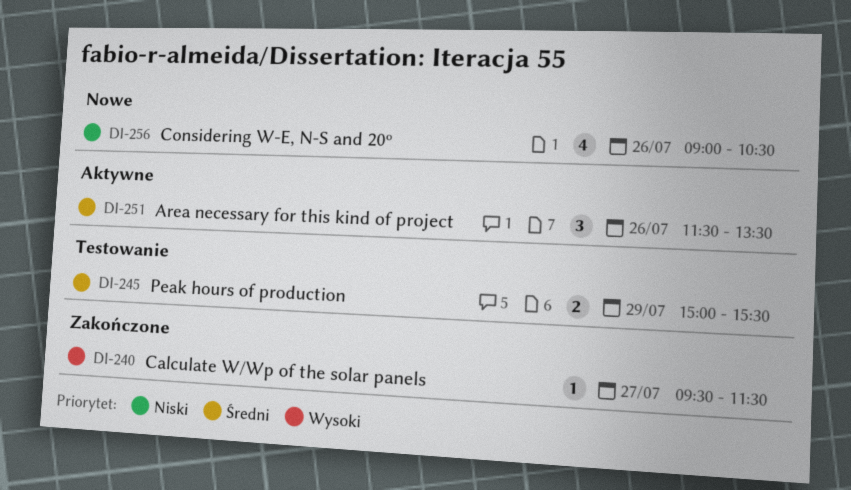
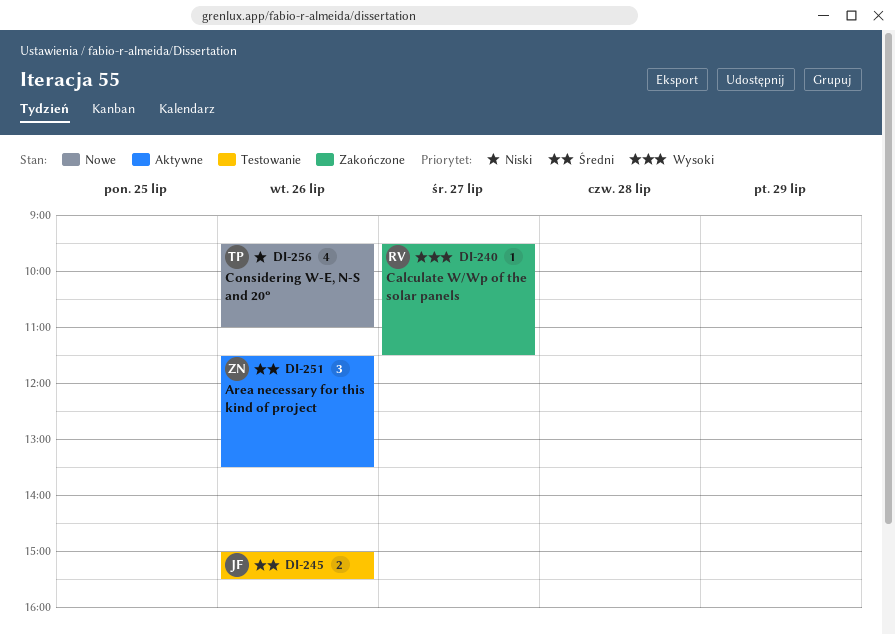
DI-245, day: Jul 29 -> Jul 26
DI-256, begins: 09:00 -> 09:30
DI-256, ends: 10:30 -> 11:00

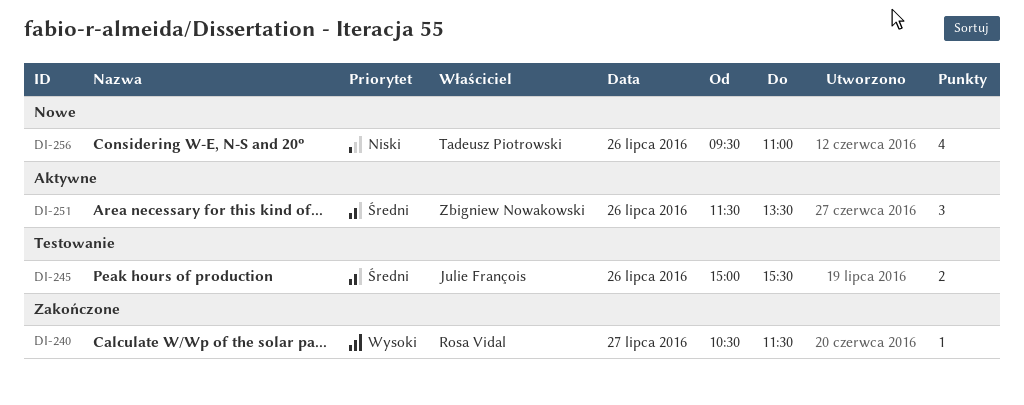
DI-240, begins: 09:30 -> 10:30

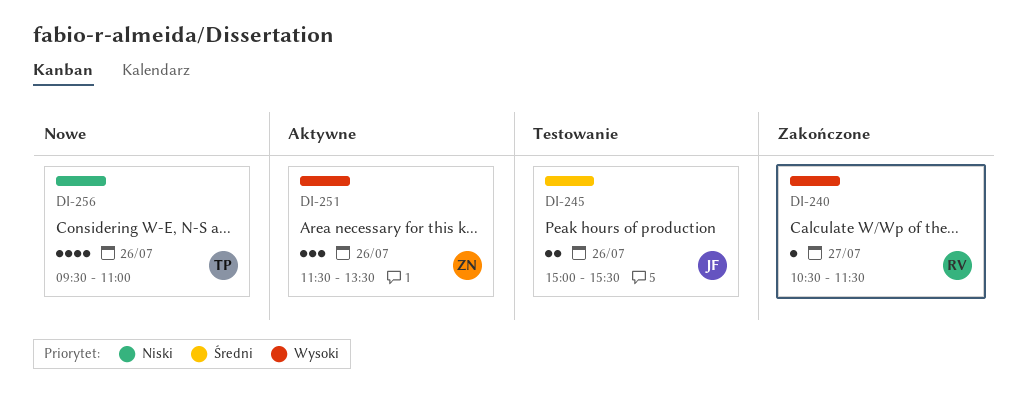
DI-251, priority: Średni -> Wysoki

